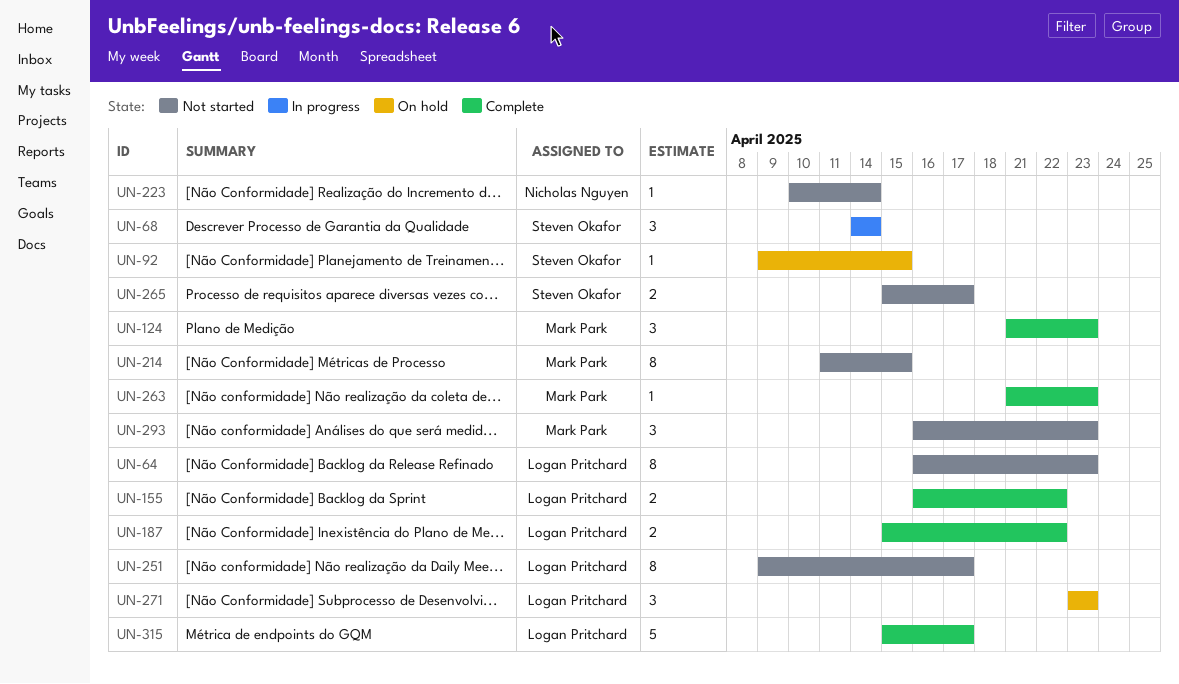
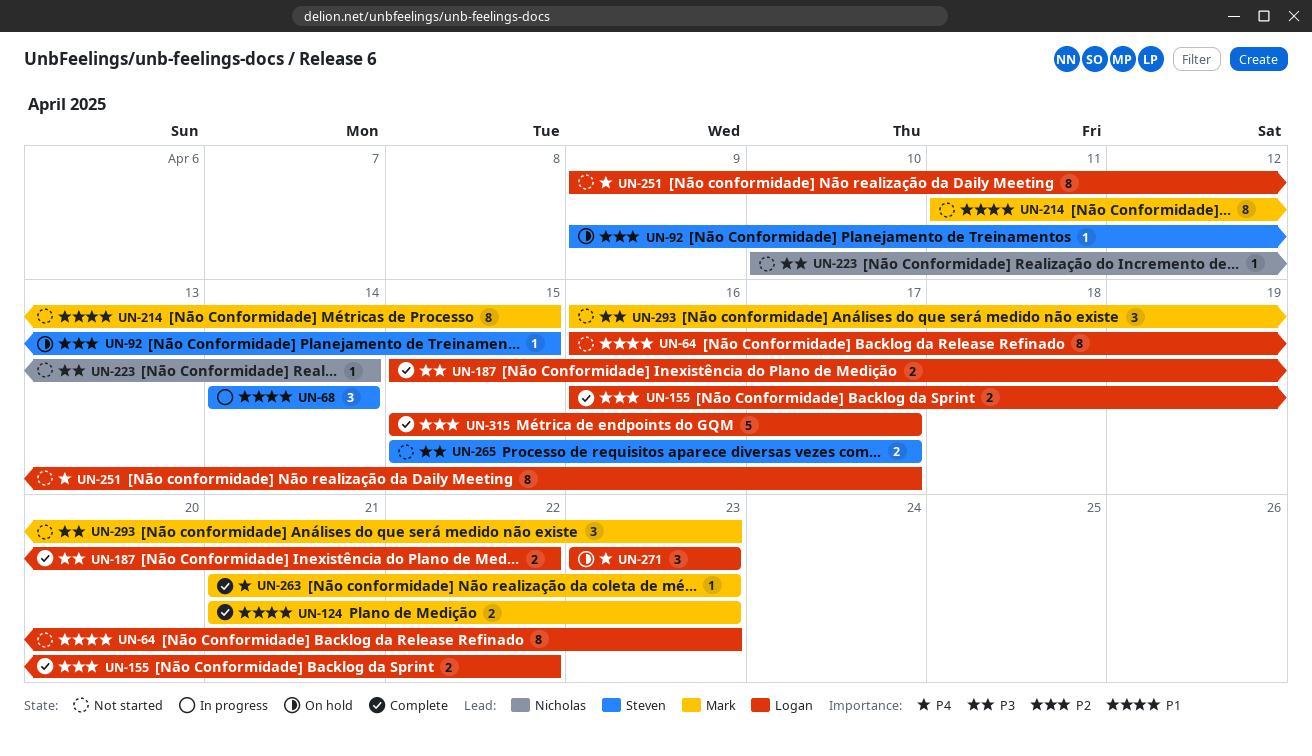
UN-124, estimate: 3 -> 2

